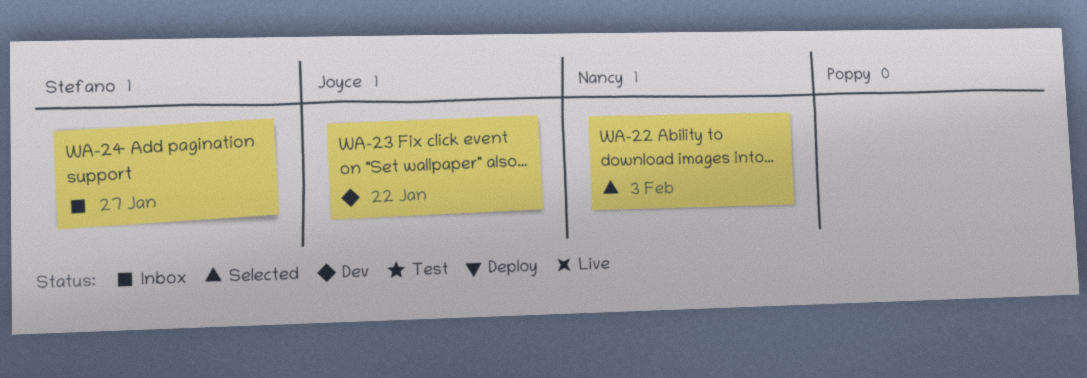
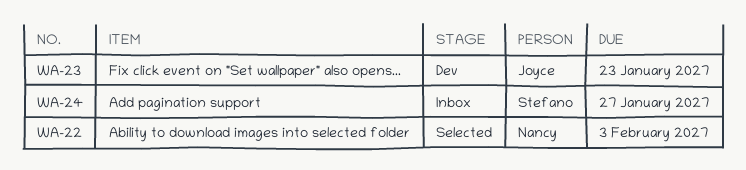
WA-23, due: Jan 22 -> Jan 23

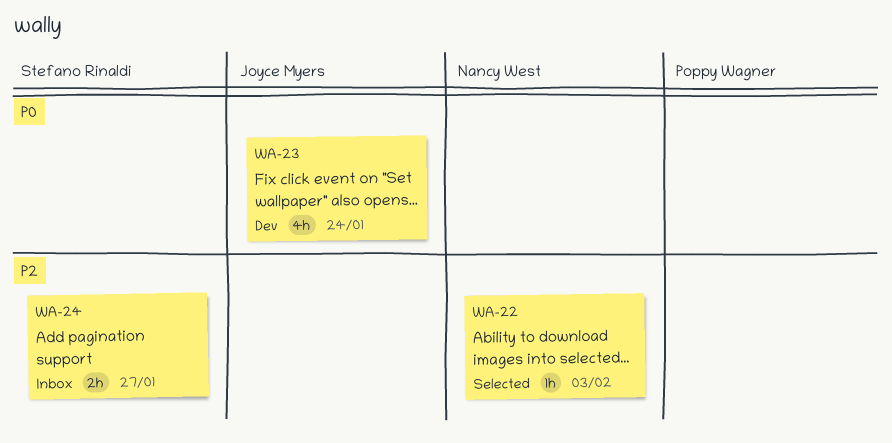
WA-23, due: Jan 23 -> Jan 24

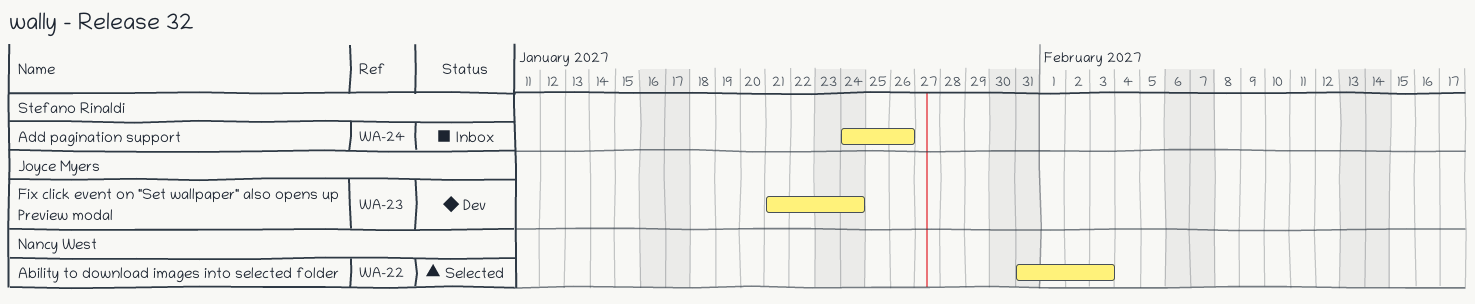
WA-24, due: Jan 27 -> Jan 26

